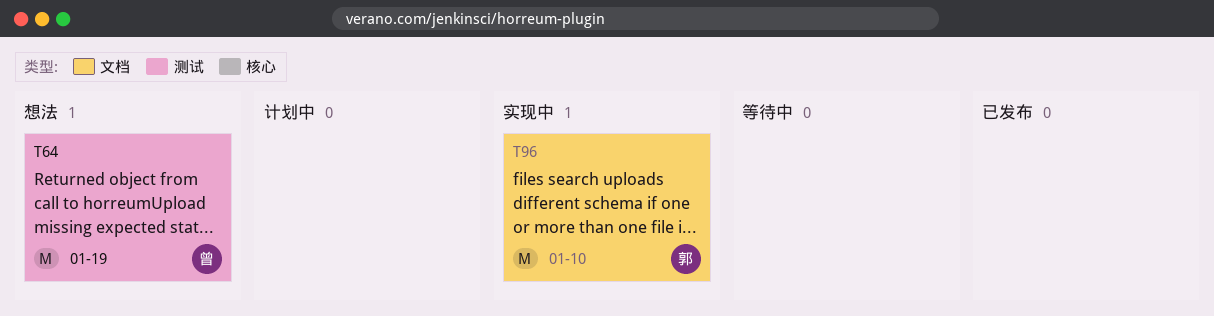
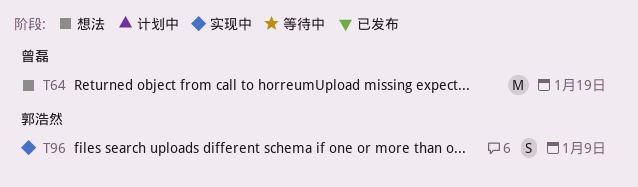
T96, estimate: M -> S
T96, due: Jan 10 -> Jan 9

